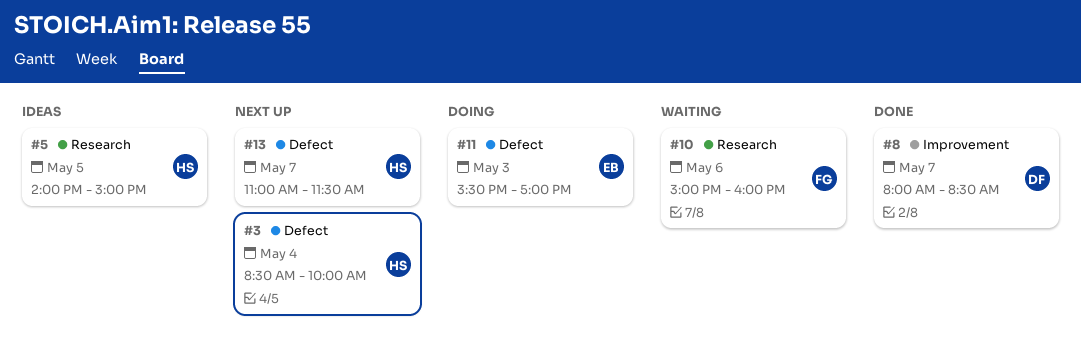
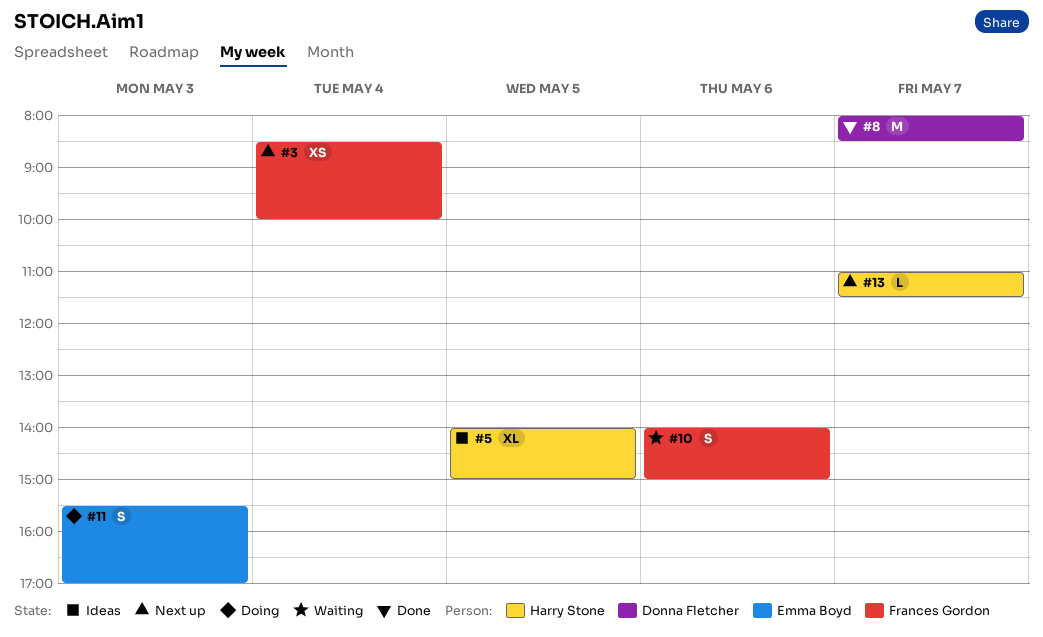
#3, owner: Harry Stone -> Frances Gordon
#10, begins: 15:00 -> 14:00
#10, ends: 16:00 -> 15:00

